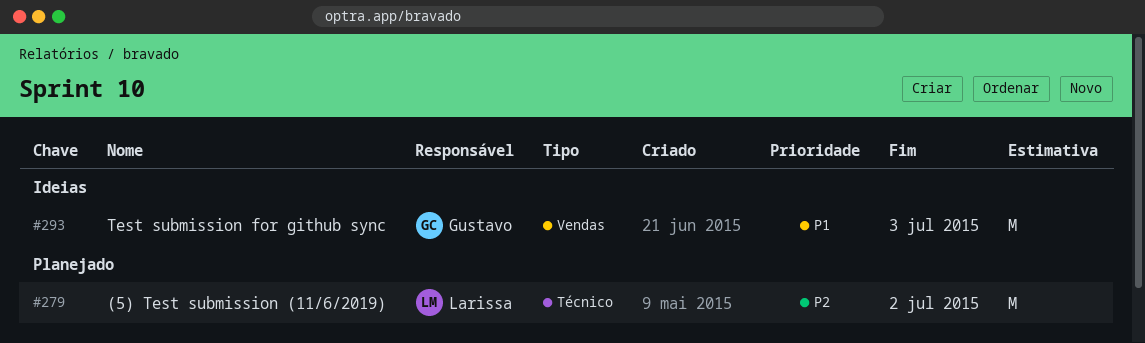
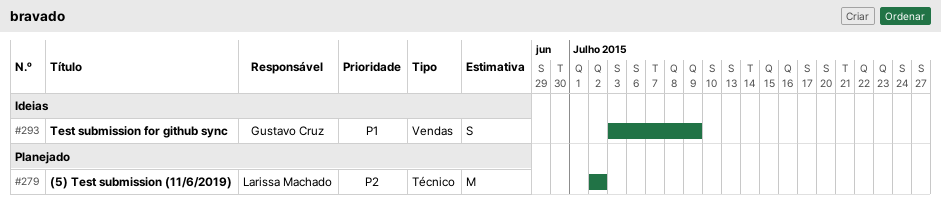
#293, estimate: M -> S
#293, due: Jul 3 -> Jul 9

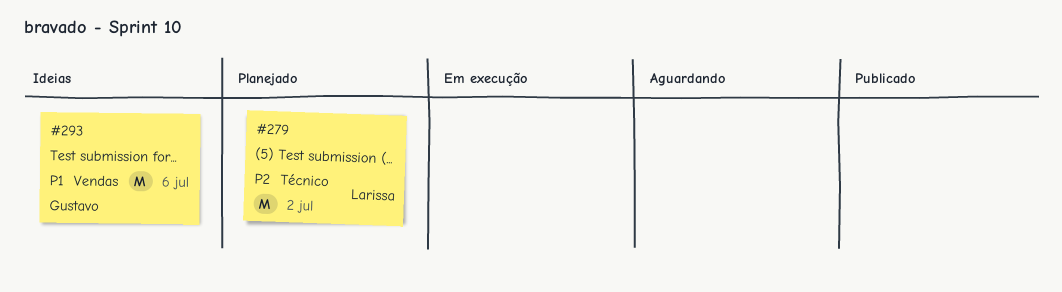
#293, estimate: S -> M
#293, due: Jul 9 -> Jul 6

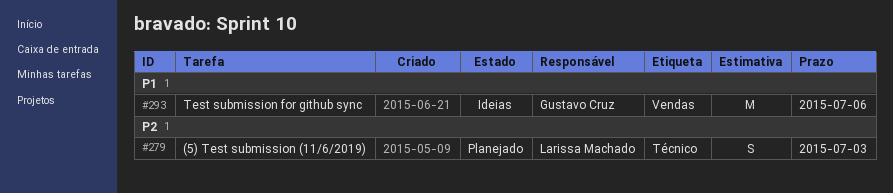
#279, estimate: M -> S
#279, due: Jul 2 -> Jul 3

